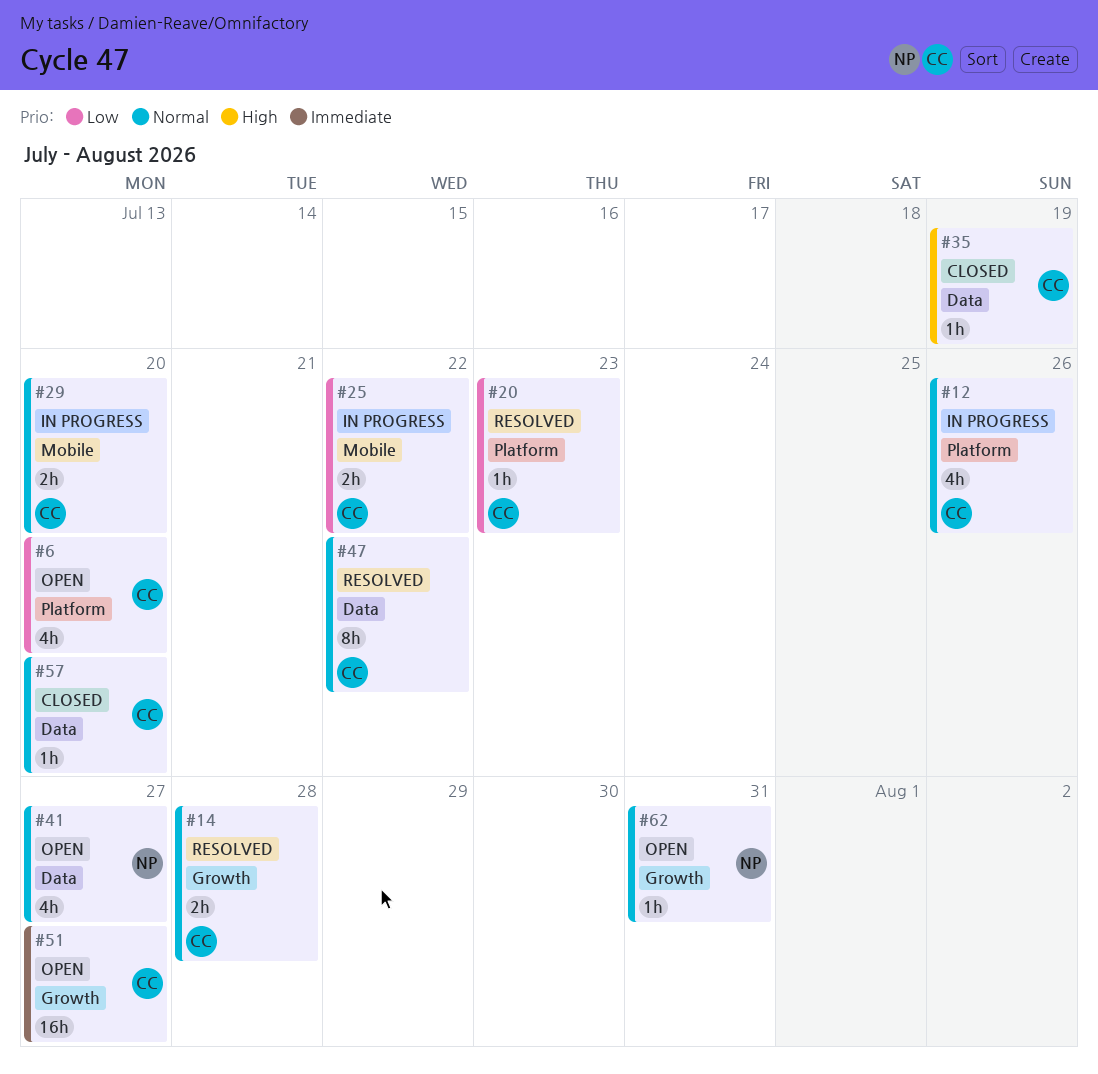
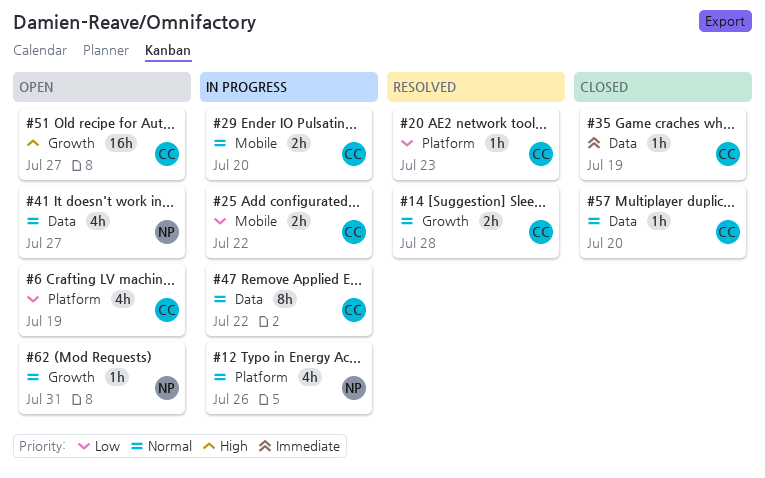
#6, due: Jul 20 -> Jul 19
#12, owner: CC -> NP
#35, priority: High -> Immediate
#47, status: Resolved -> In progress
#51, priority: Immediate -> High

